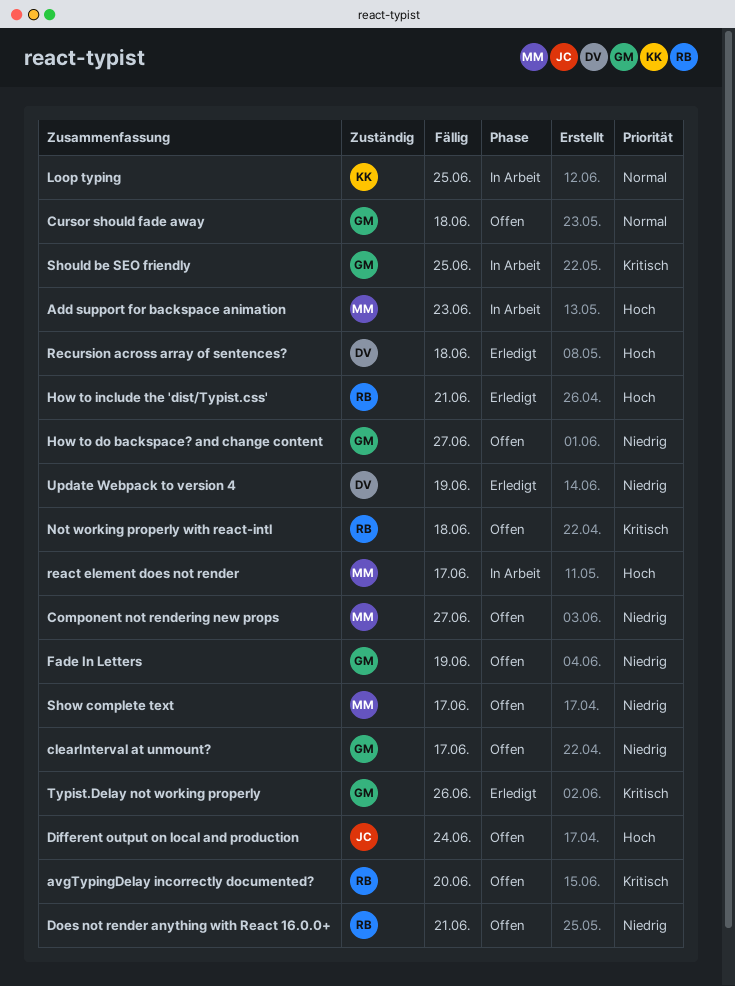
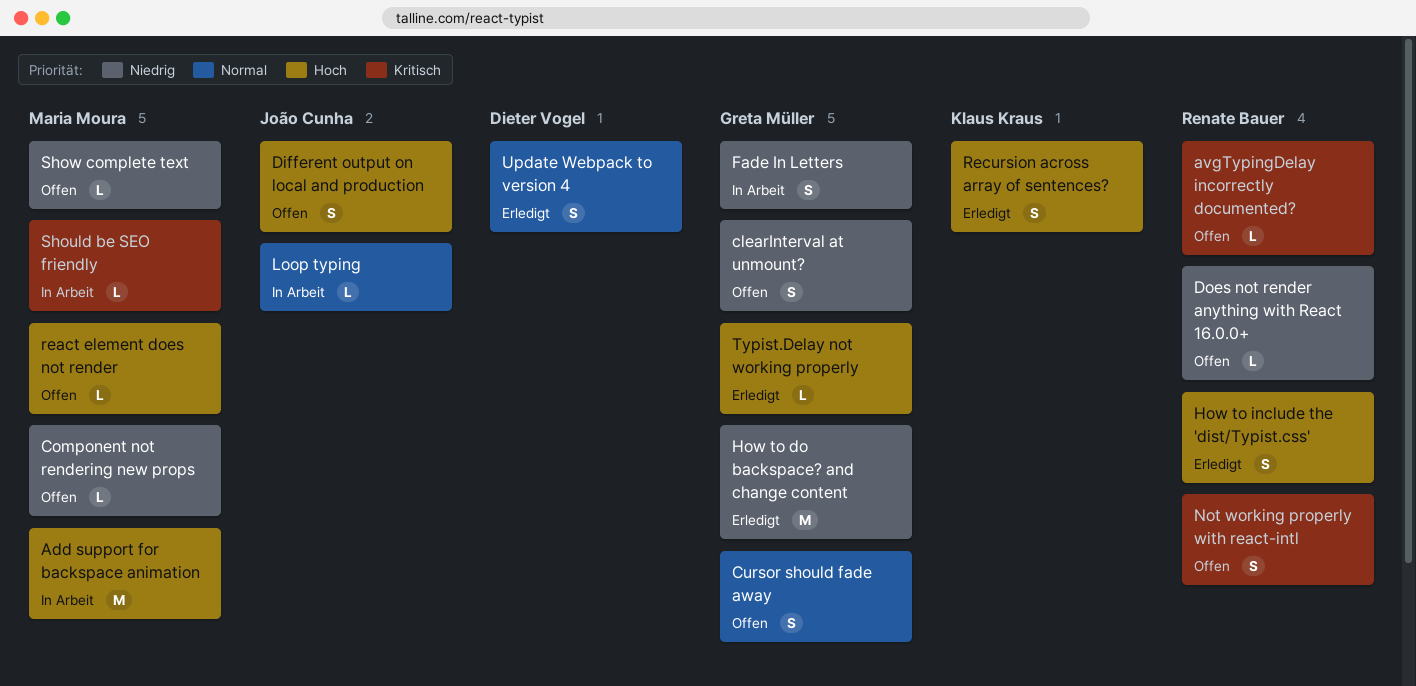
Fade In Letters, status: Offen -> In Arbeit
How to do backspace? and change content, status: Offen -> Erledigt
Loop typing, owner: Klaus Kraus -> João Cunha
react element does not render, status: In Arbeit -> Offen
Recursion across array of sentences?, owner: Dieter Vogel -> Klaus Kraus
Should be SEO friendly, owner: Greta Müller -> Maria Moura
Typist.Delay not working properly, priority: Kritisch -> Hoch
Update Webpack to version 4, priority: Niedrig -> Normal

